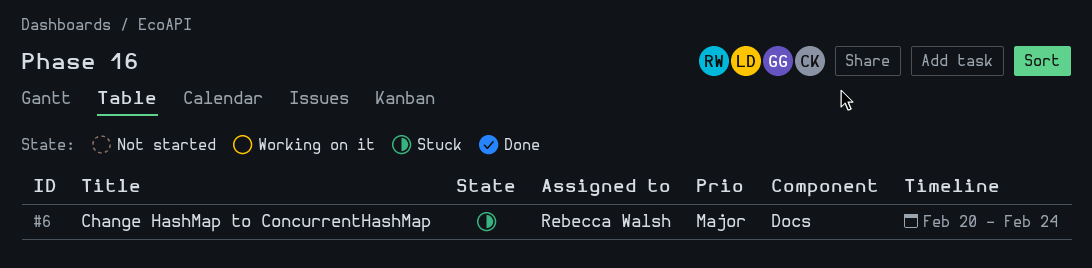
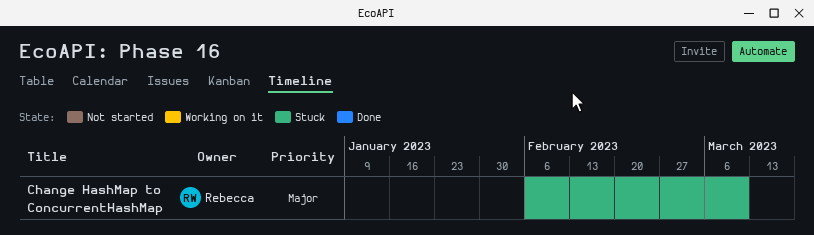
Change HashMap to ConcurrentHashMap, start: Feb 20 -> Feb 6
Change HashMap to ConcurrentHashMap, due: Feb 24 -> Mar 10

